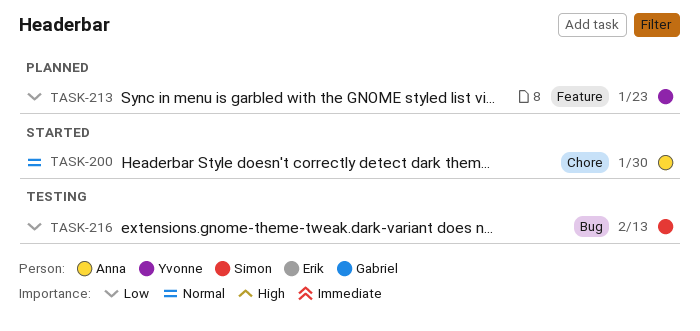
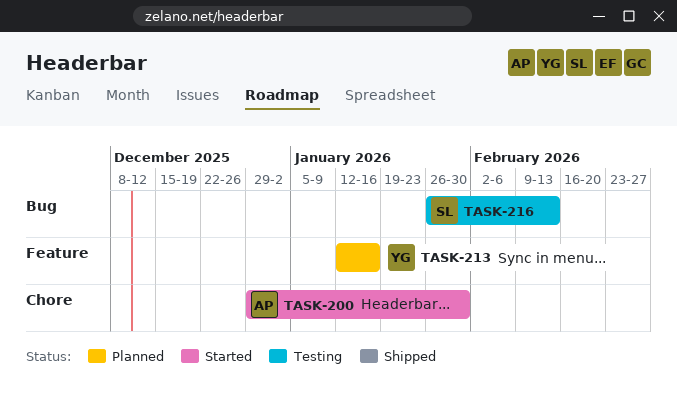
TASK-213, due: Jan 23 -> Jan 16

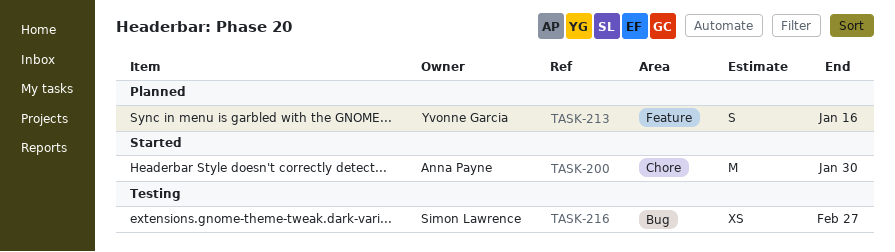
TASK-216, due: Feb 13 -> Feb 27

